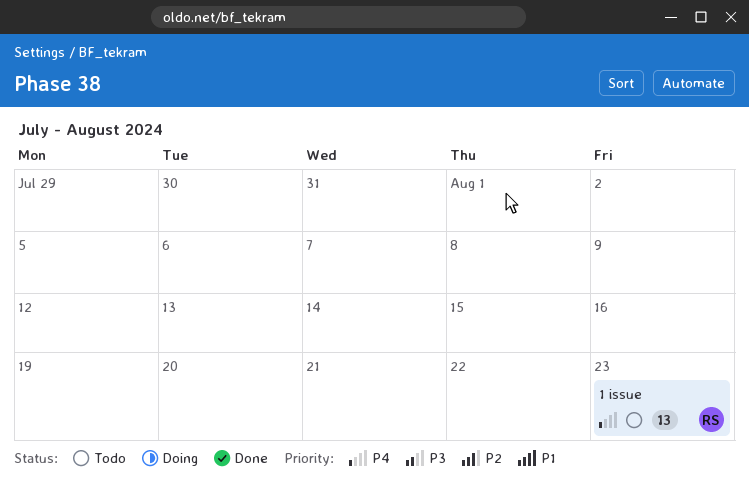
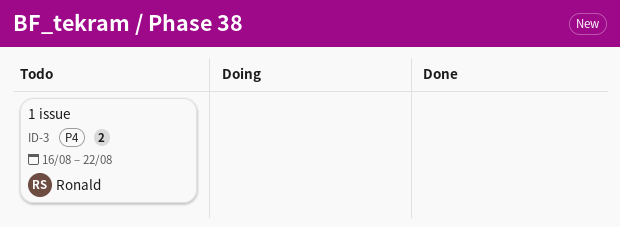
1 issue, estimate: 13 -> 2
1 issue, due: Aug 23 -> Aug 22

